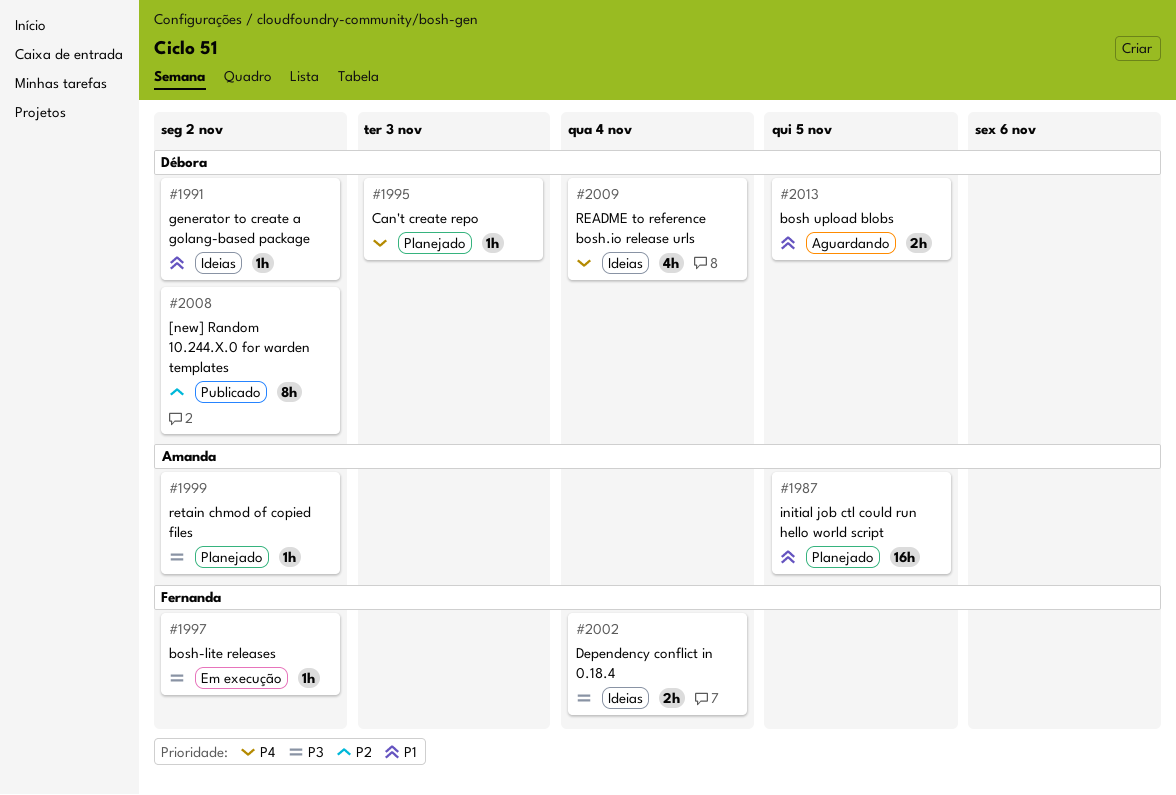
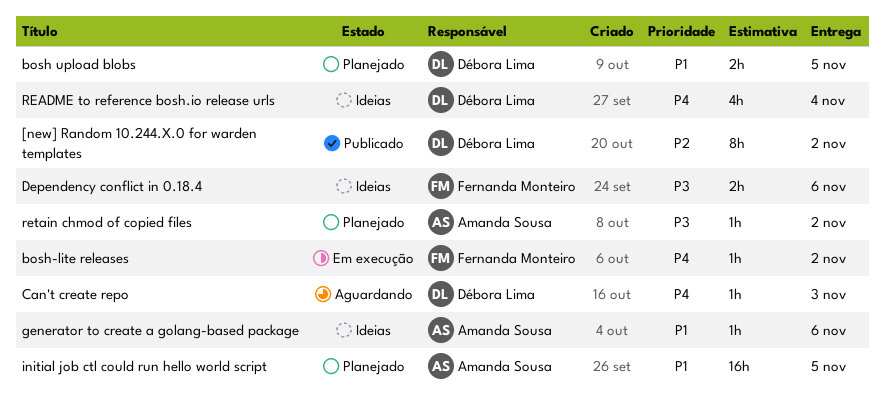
bosh upload blobs, status: Aguardando -> Planejado
bosh-lite releases, priority: P3 -> P4
Can't create repo, status: Planejado -> Aguardando
Dependency conflict in 0.18.4, due: Nov 4 -> Nov 6
generator to create a golang-based package, owner: Débora Lima -> Amanda Sousa
generator to create a golang-based package, due: Nov 2 -> Nov 6

